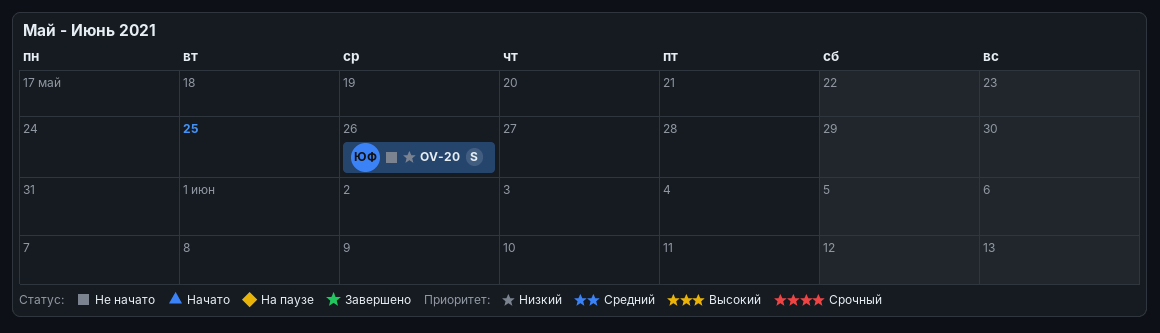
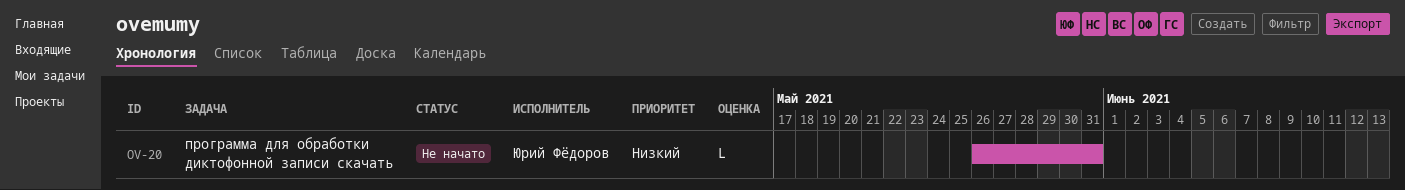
OV-20, estimate: S -> L
OV-20, due: May 26 -> May 31

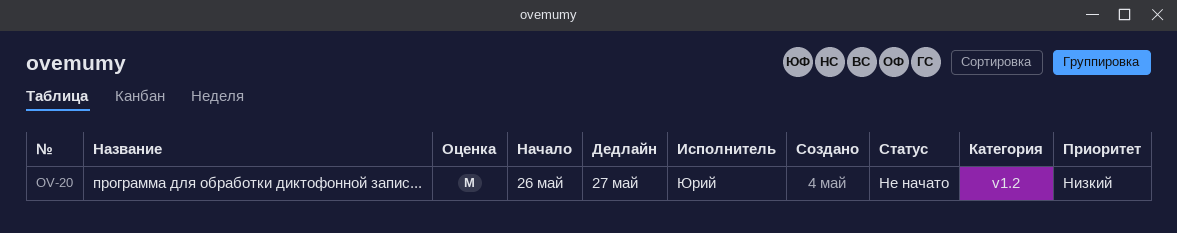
OV-20, estimate: L -> M
OV-20, due: May 31 -> May 27

